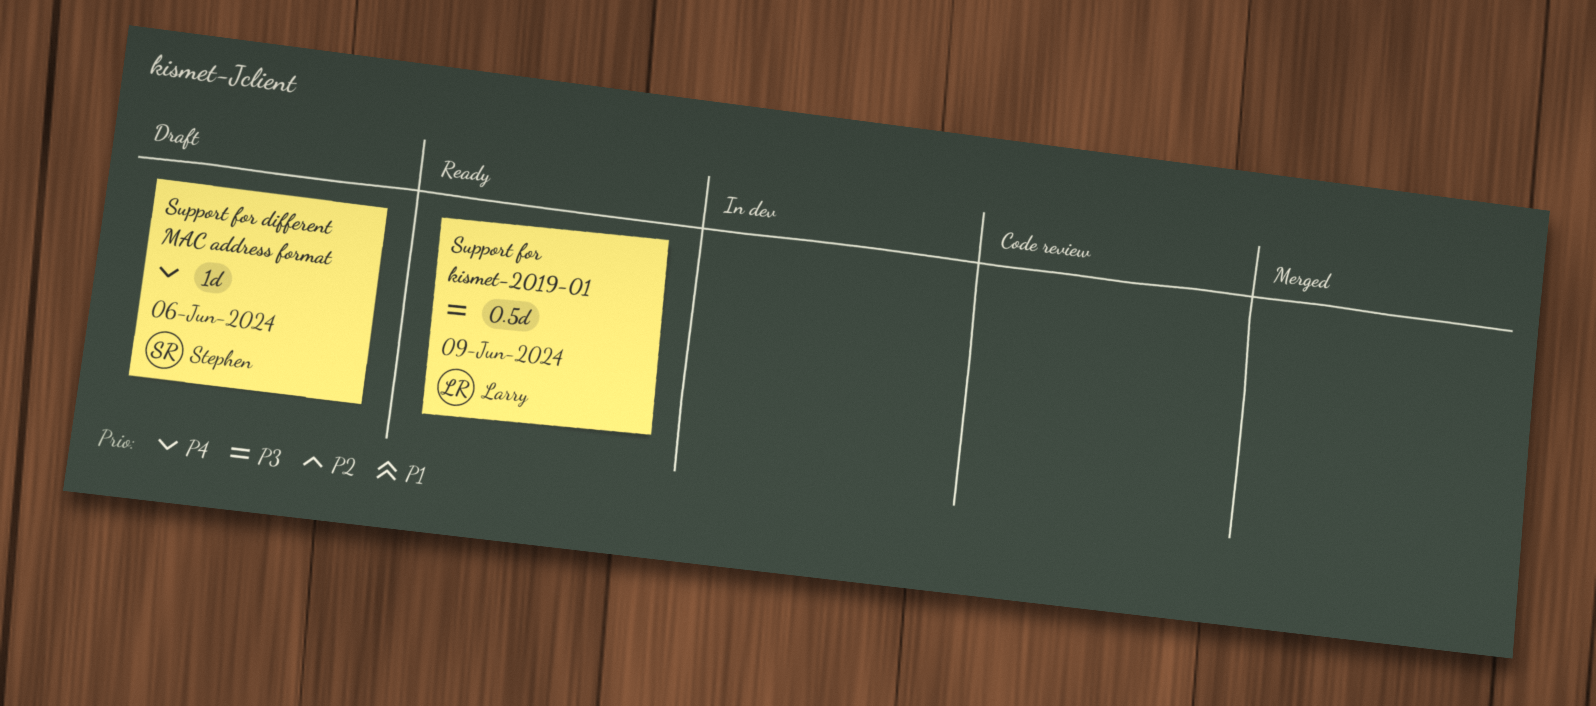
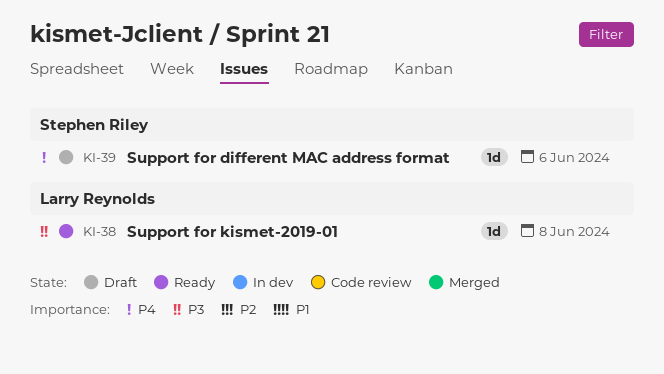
Support for kismet-2019-01, estimate: 0.5d -> 1d
Support for kismet-2019-01, due: Jun 9 -> Jun 8

